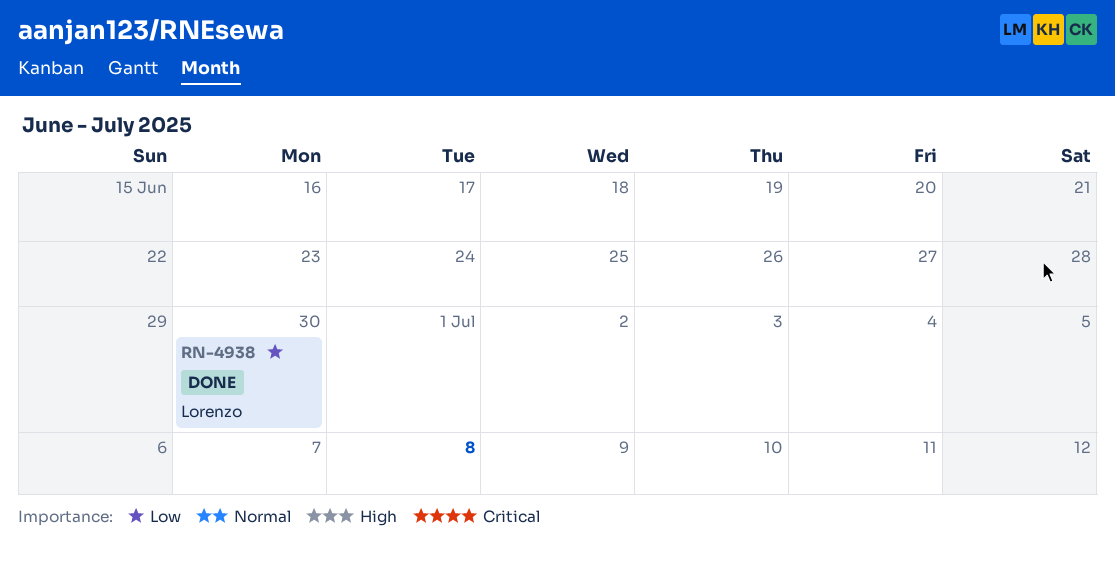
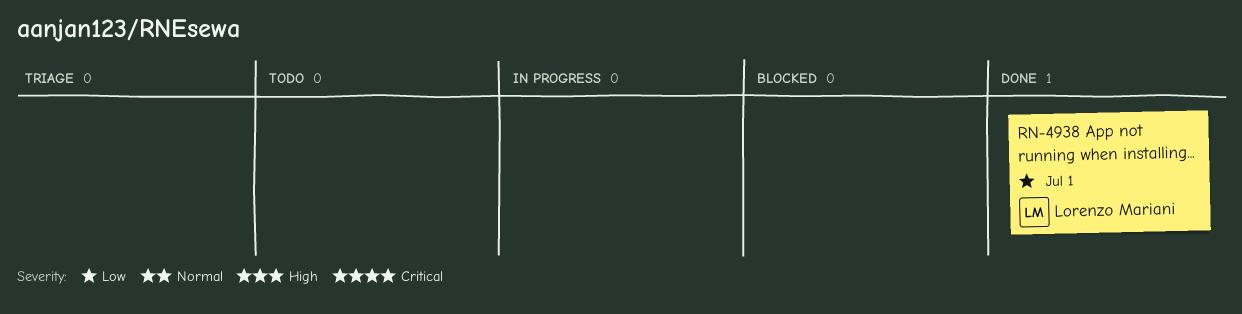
RN-4938, due: Jun 30 -> Jul 1

